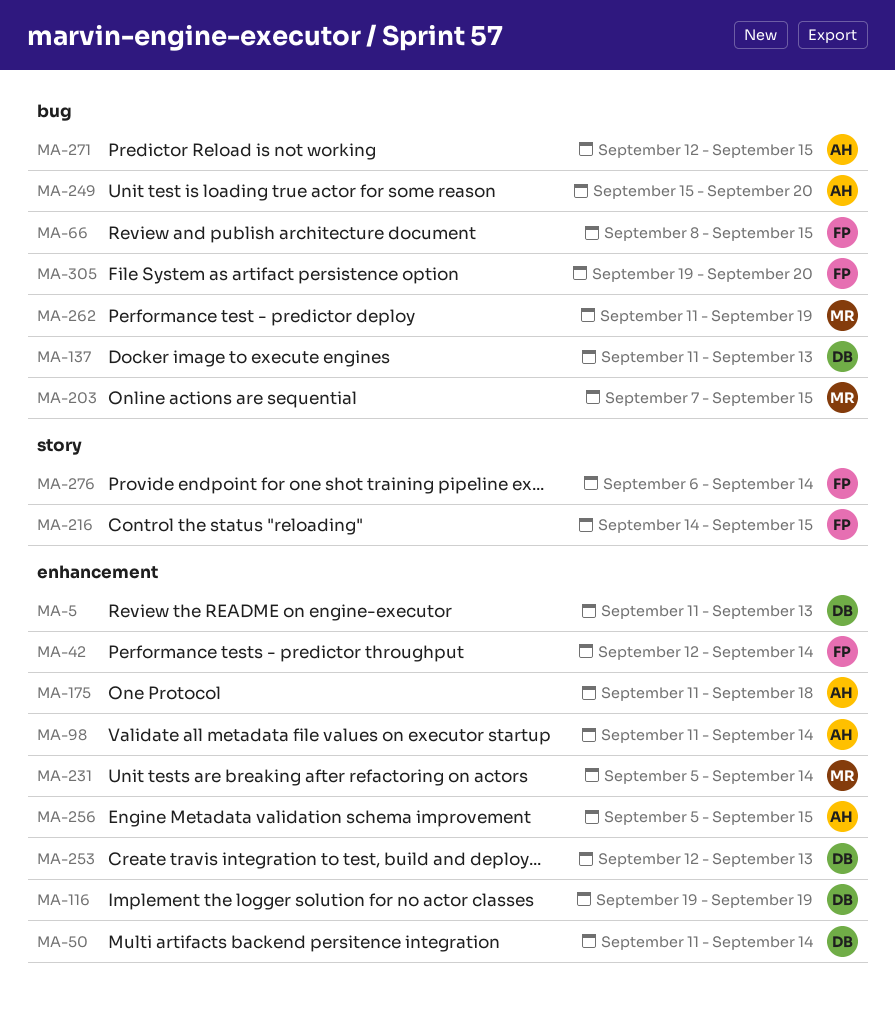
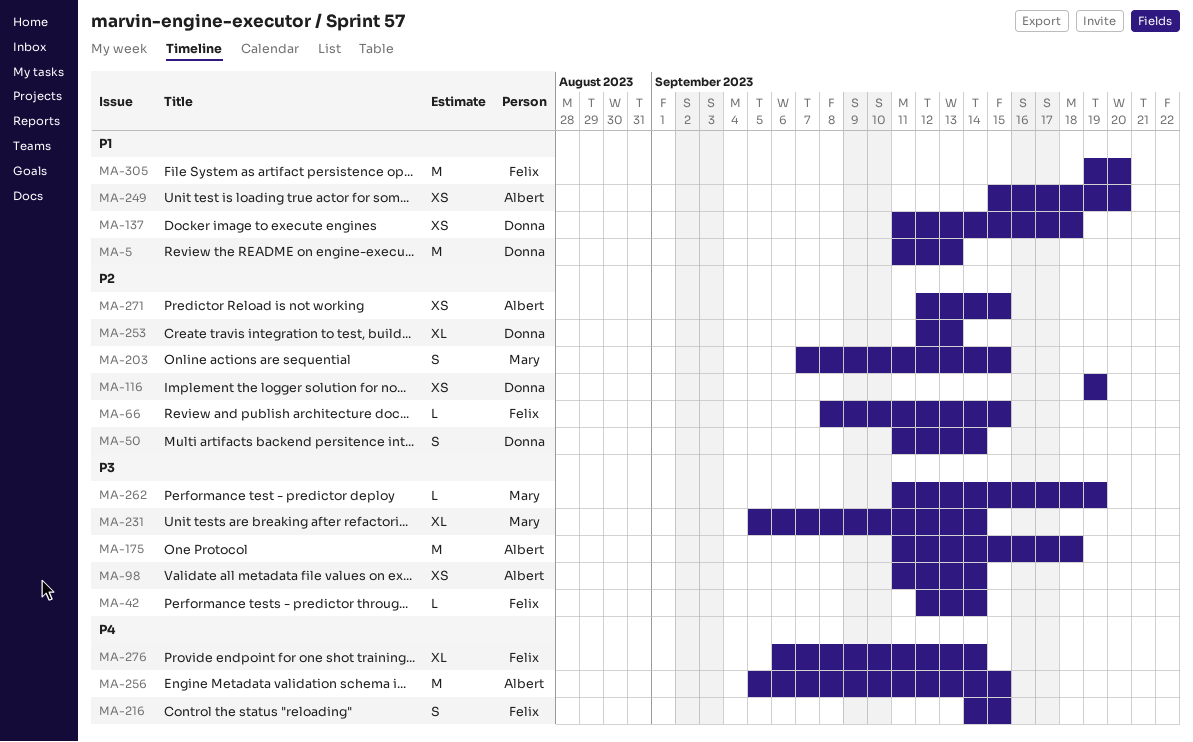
MA-137, due: Sep 13 -> Sep 18

